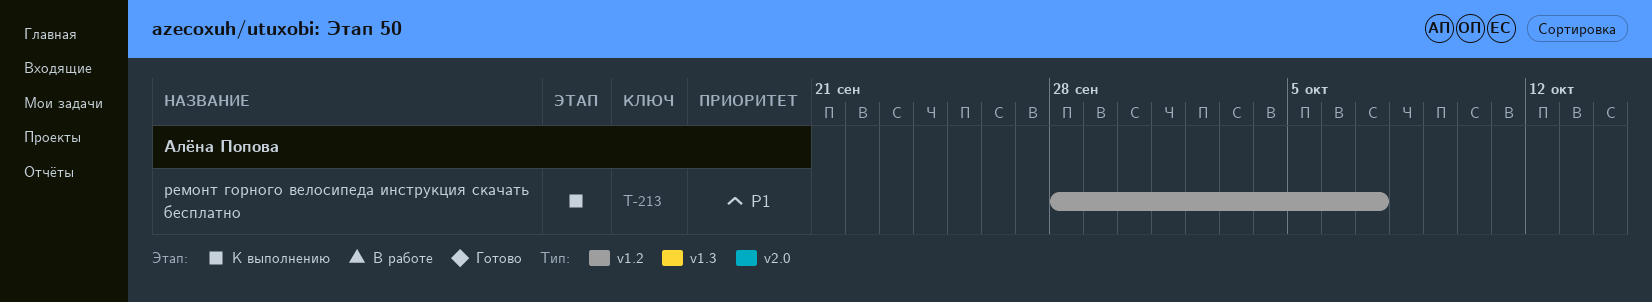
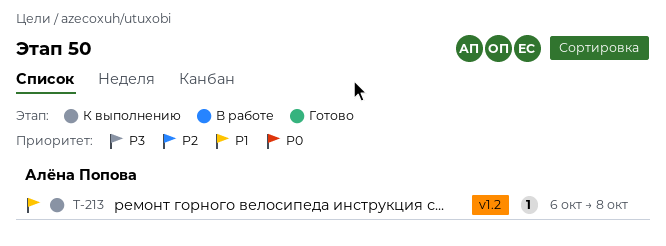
T-213, start: Sep 28 -> Oct 6
T-213, due: Oct 7 -> Oct 8

